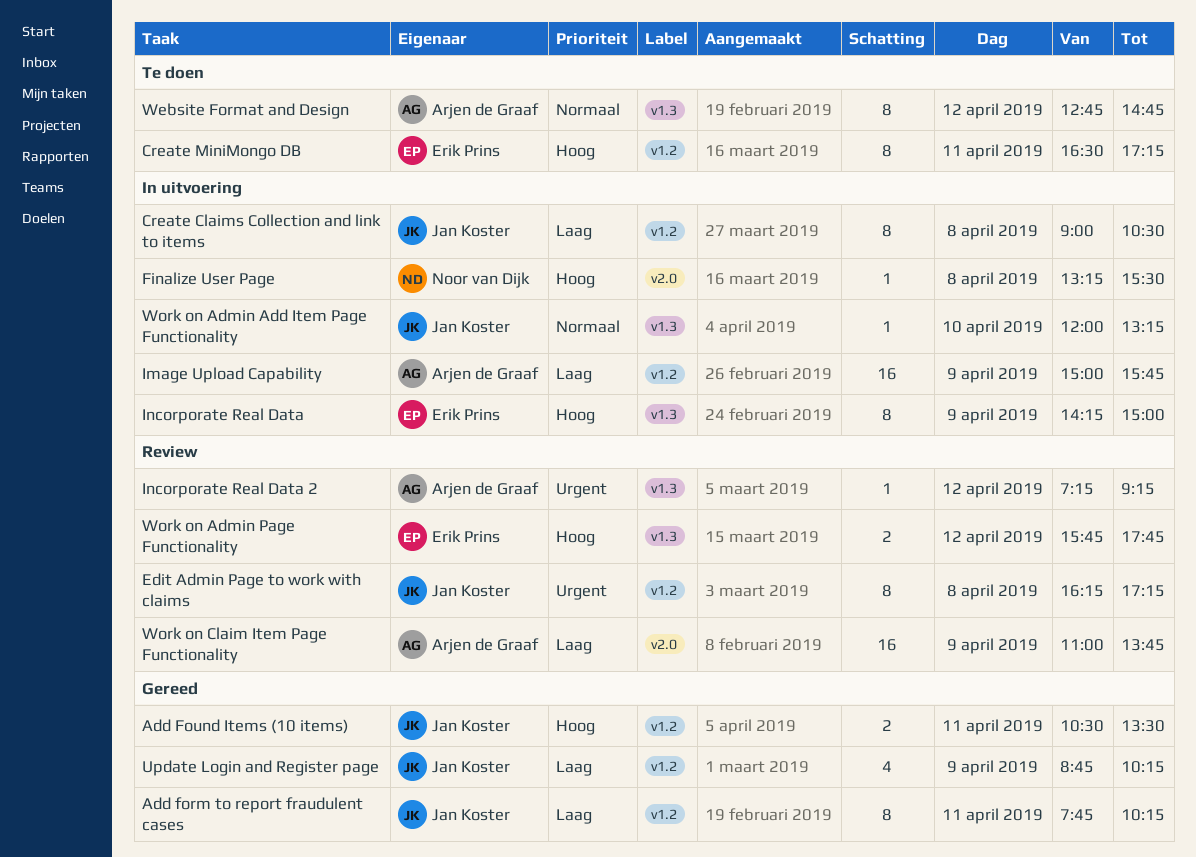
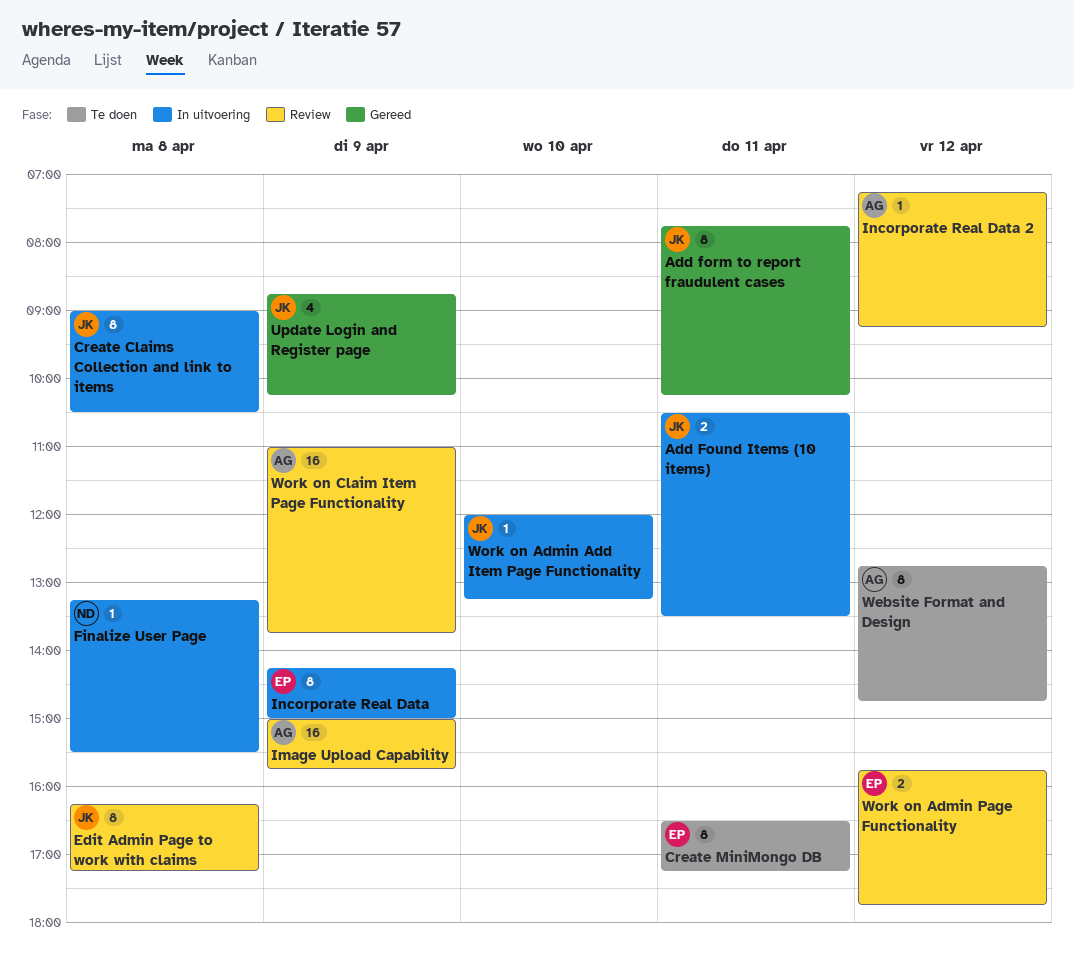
Add Found Items (10 items), status: Gereed -> In uitvoering
Image Upload Capability, status: In uitvoering -> Review

